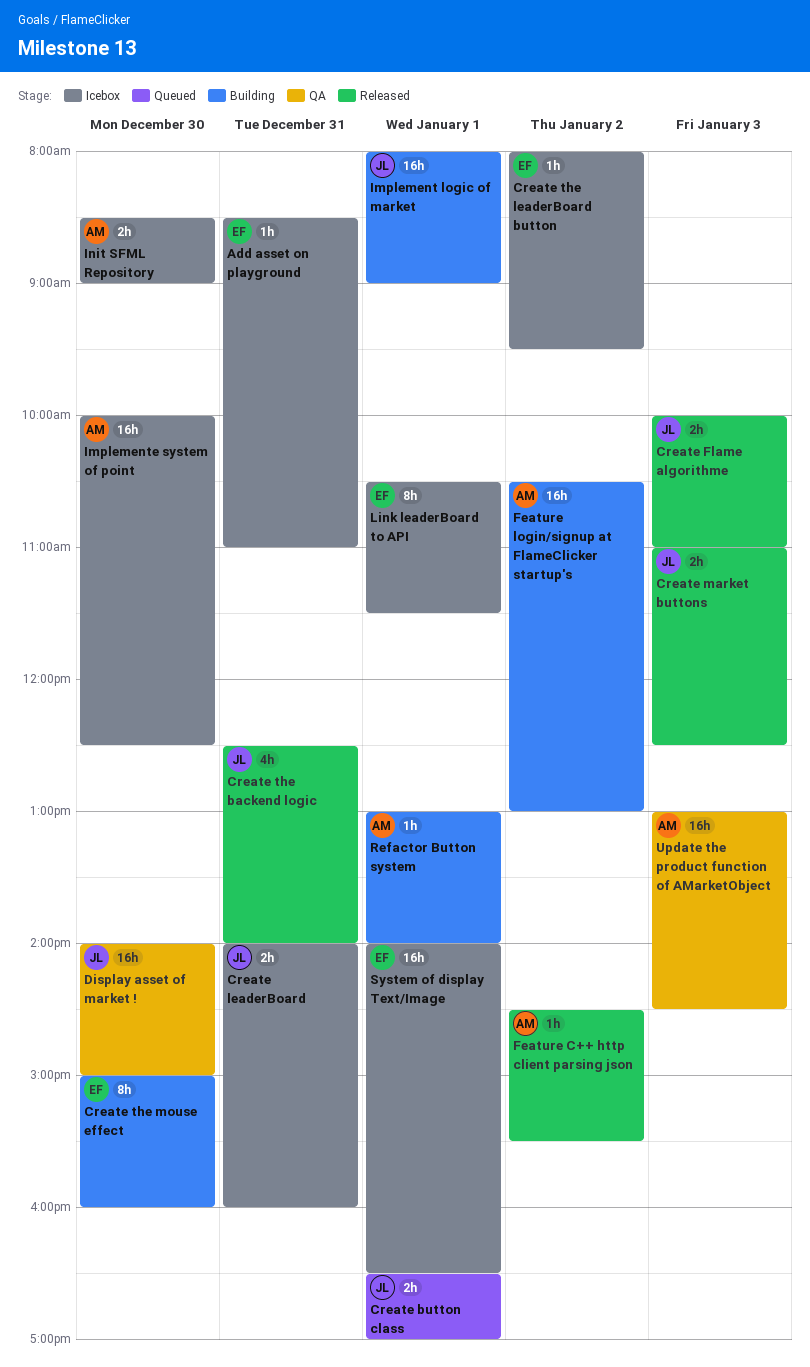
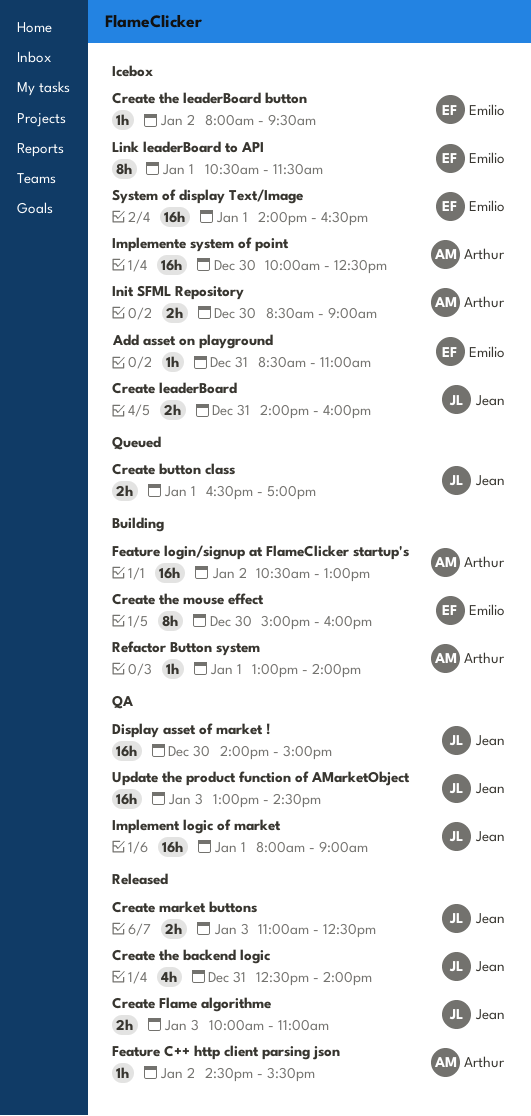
Implement logic of market, status: Building -> QA
Update the product function of AMarketObject, owner: Arthur -> Jean

